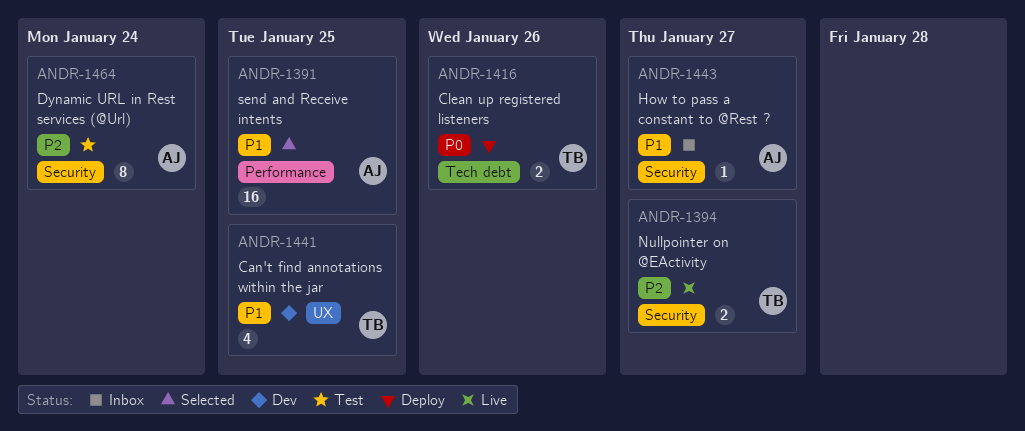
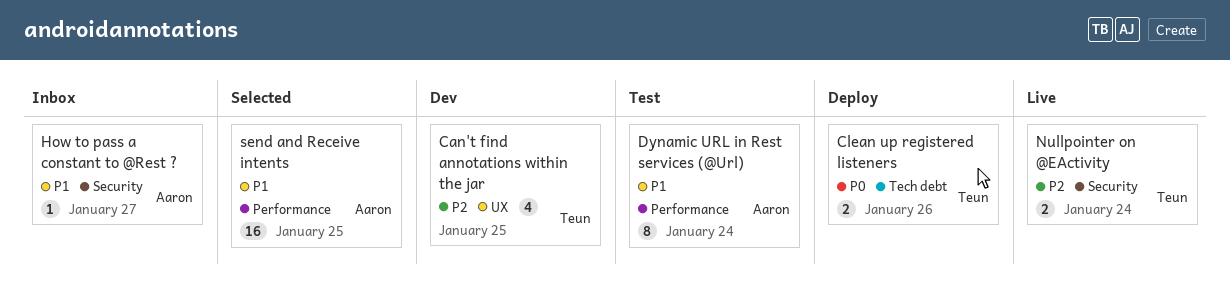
Can't find annotations within the jar, priority: P1 -> P2
Dynamic URL in Rest services (@Url), priority: P2 -> P1
Dynamic URL in Rest services (@Url), label: Security -> Performance
Nullpointer on @EActivity, due: Jan 27 -> Jan 24

